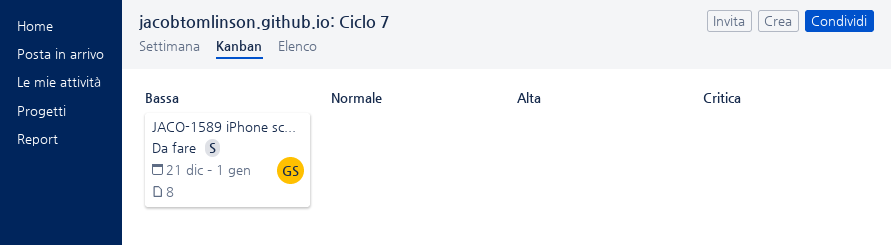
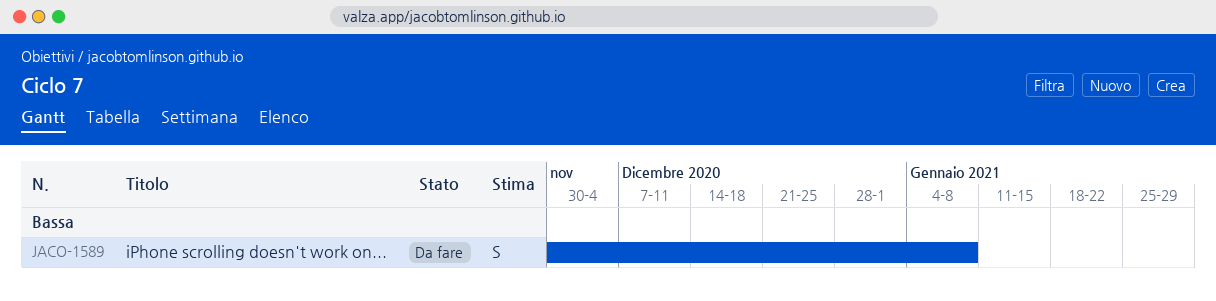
JACO-1589, start: Dec 21 -> Nov 30
JACO-1589, due: Jan 1 -> Jan 8

